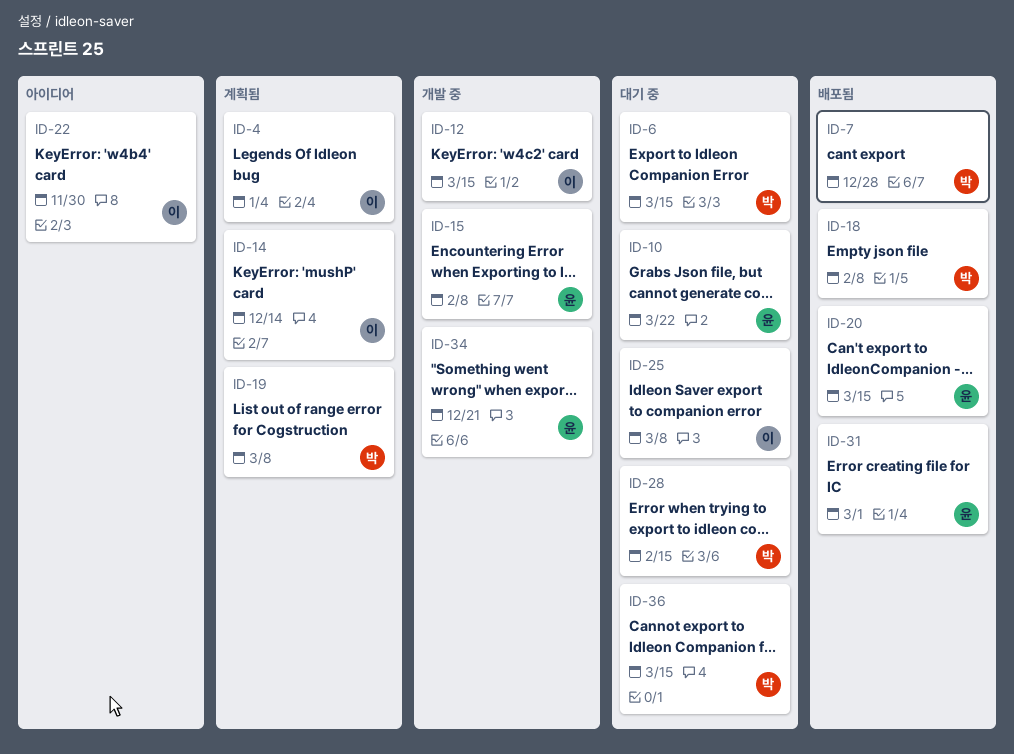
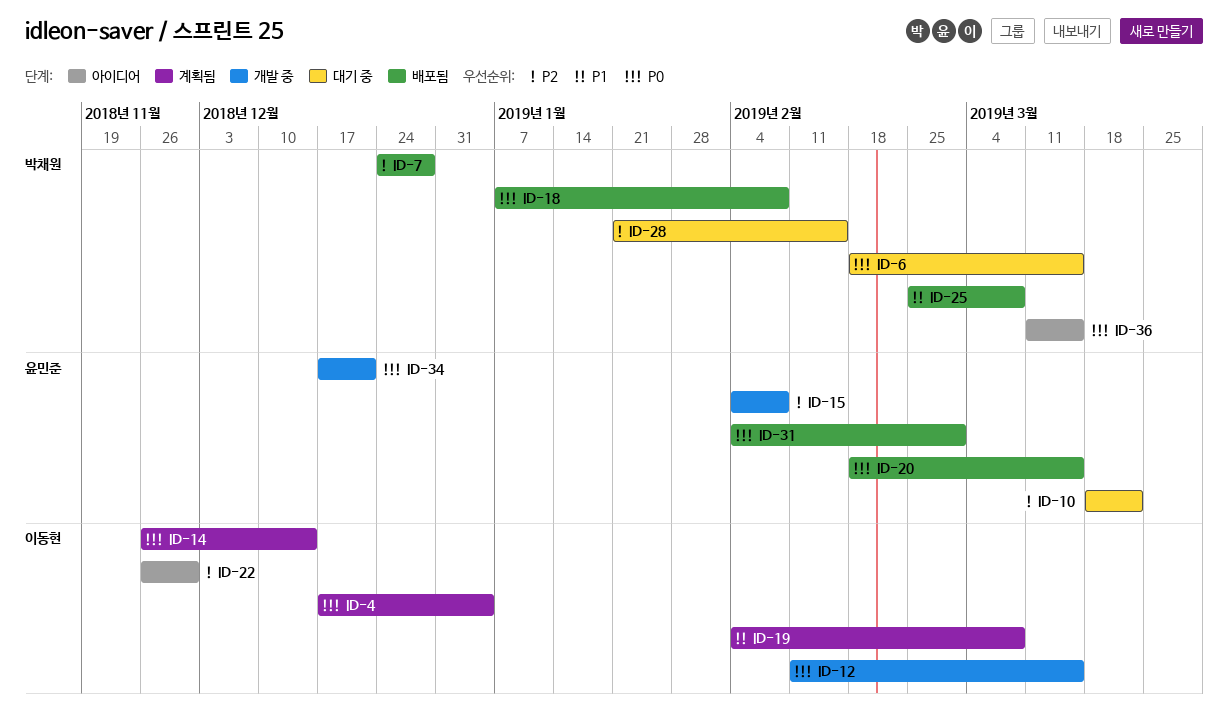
ID-19, owner: 박채원 -> 이동현
ID-25, status: 대기 중 -> 배포됨
ID-25, owner: 이동현 -> 박채원
ID-36, status: 대기 중 -> 아이디어

